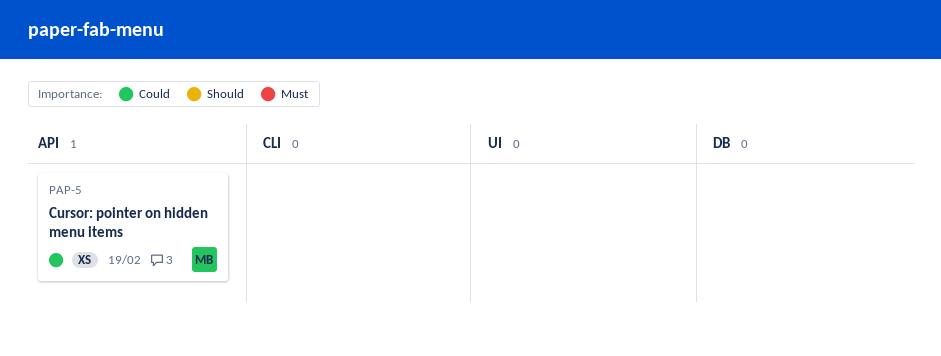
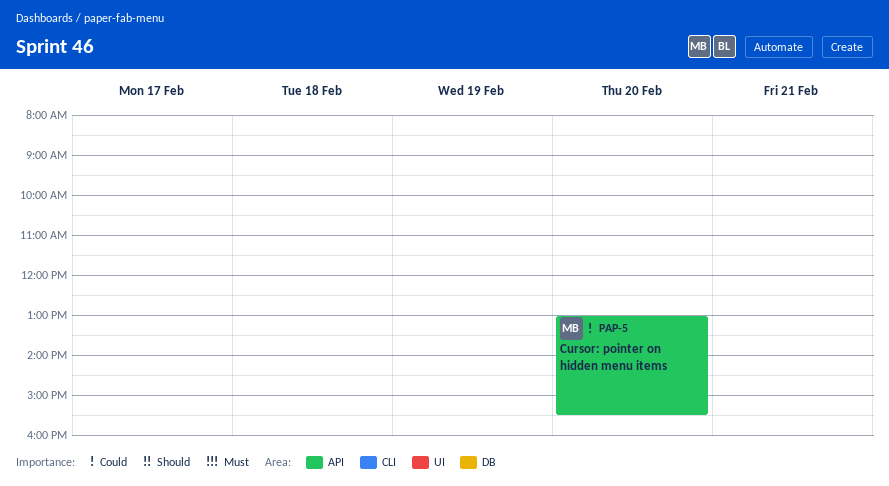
PAP-5, day: Feb 19 -> Feb 20

